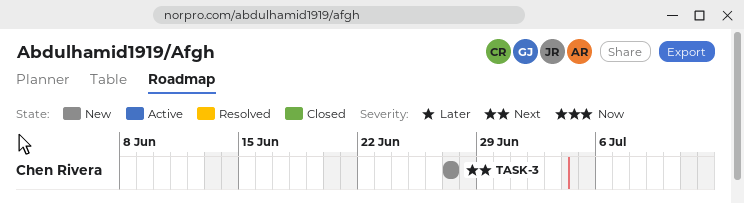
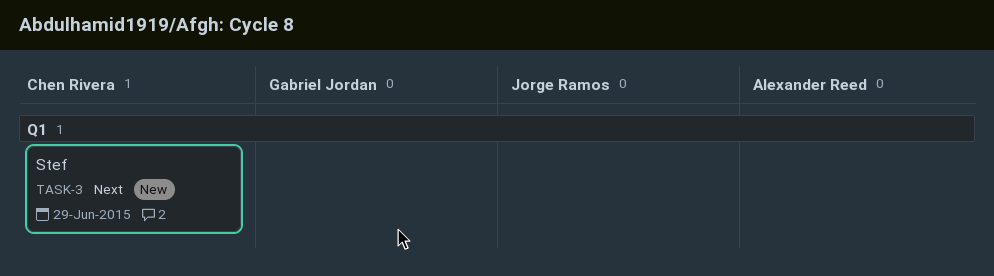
TASK-3, due: Jun 27 -> Jun 29

